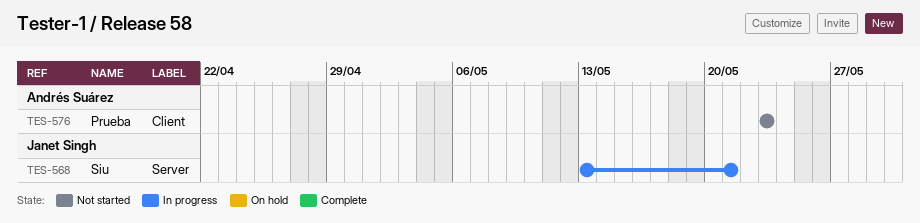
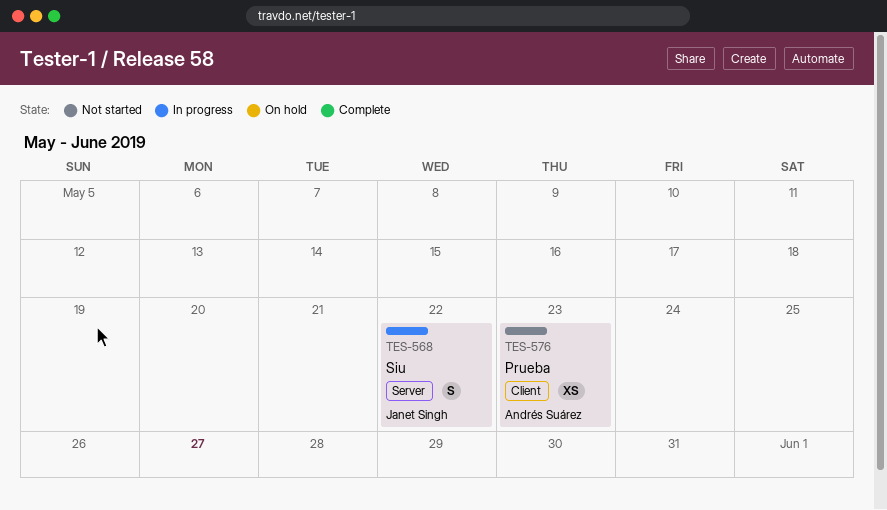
TES-568, due: May 21 -> May 22

